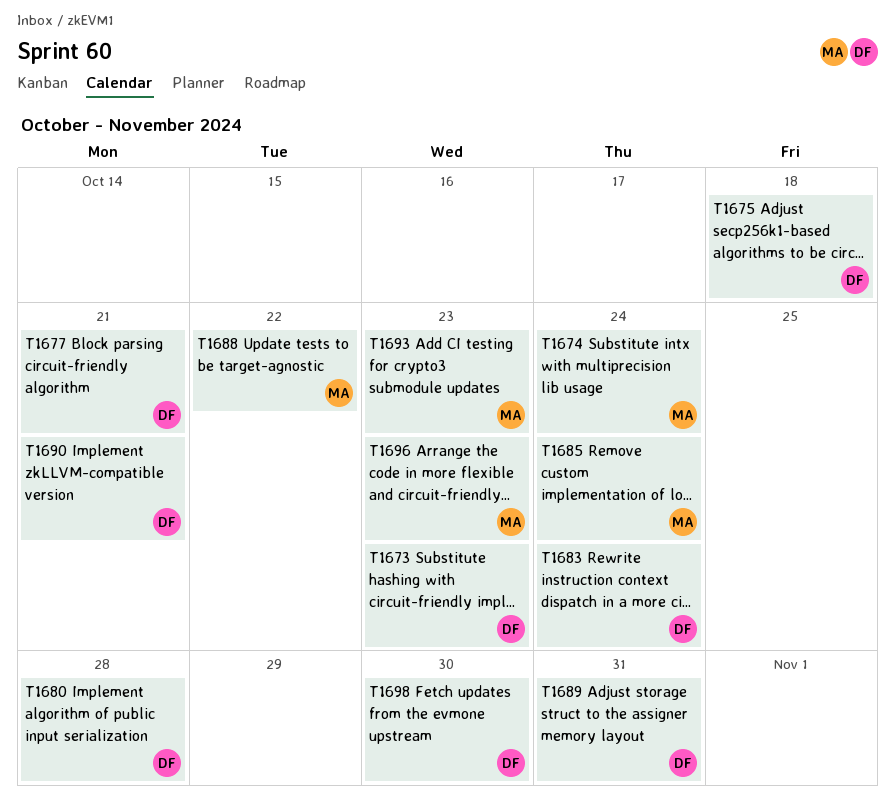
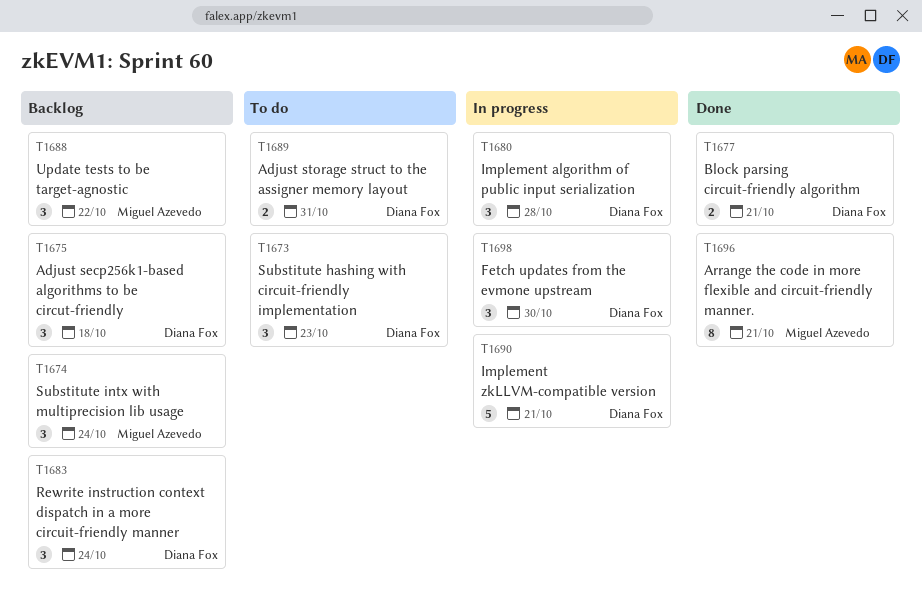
T1685: present -> none
T1693: present -> none
T1696, due: Oct 23 -> Oct 21

